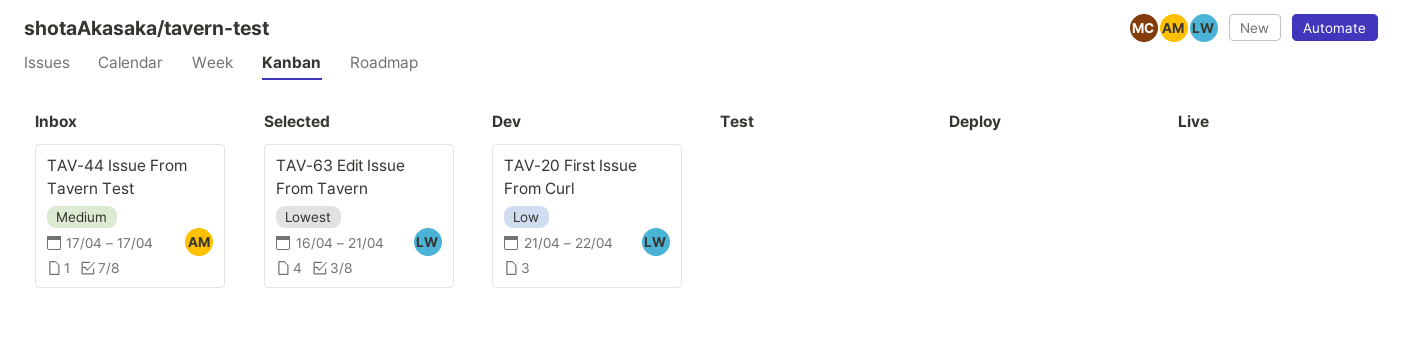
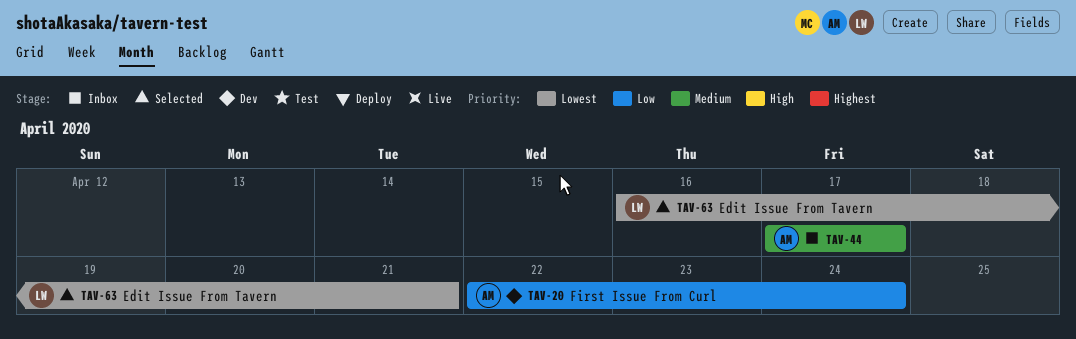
TAV-20, owner: LW -> AM
TAV-20, start: Apr 21 -> Apr 22
TAV-20, due: Apr 22 -> Apr 24

